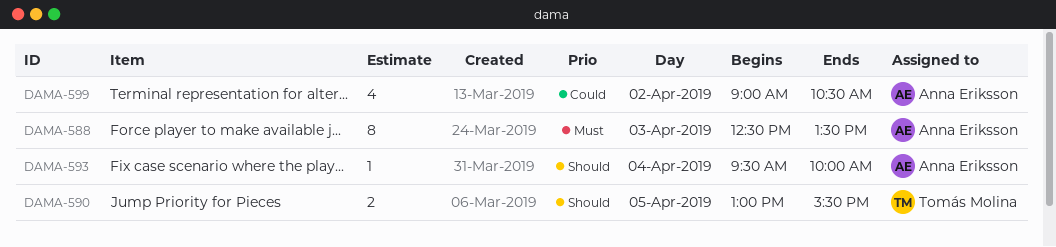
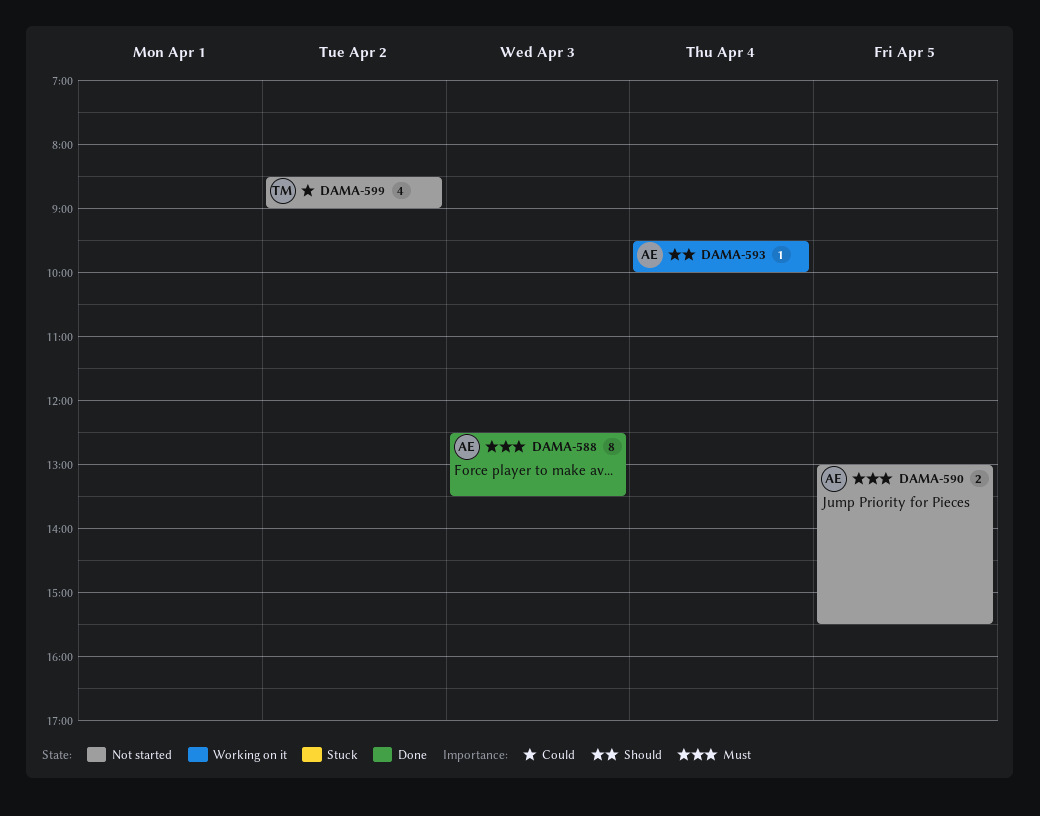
DAMA-590, owner: Tomás Molina -> Anna Eriksson
DAMA-590, priority: Should -> Must
DAMA-599, owner: Anna Eriksson -> Tomás Molina
DAMA-599, begins: 09:00 -> 08:30
DAMA-599, ends: 10:30 -> 09:00

